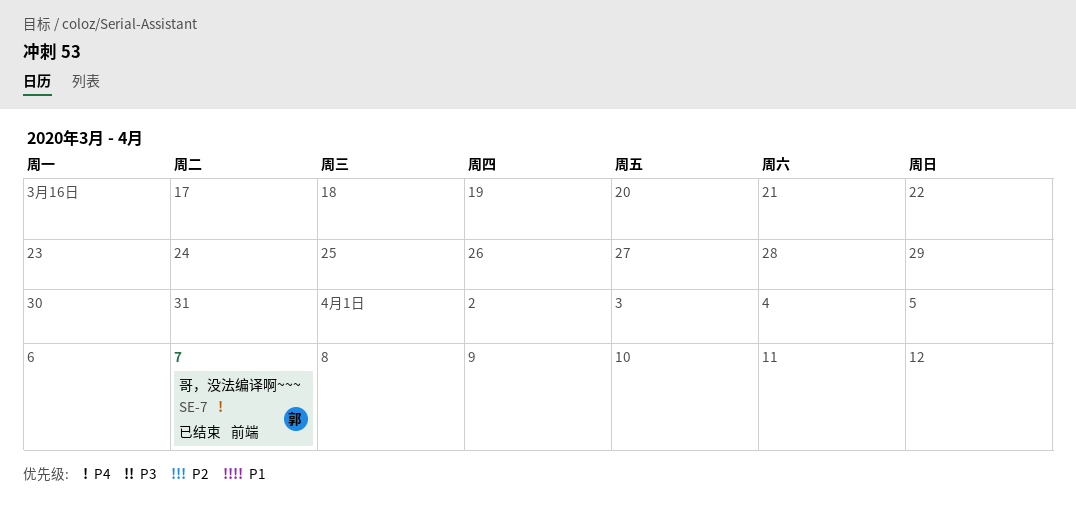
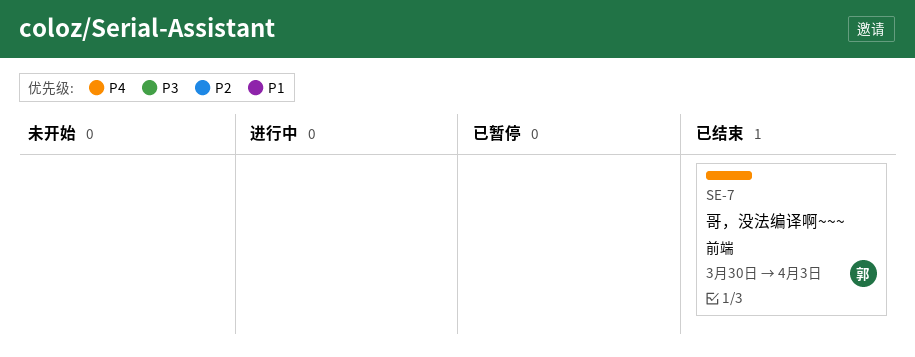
SE-7, due: Apr 7 -> Apr 3

